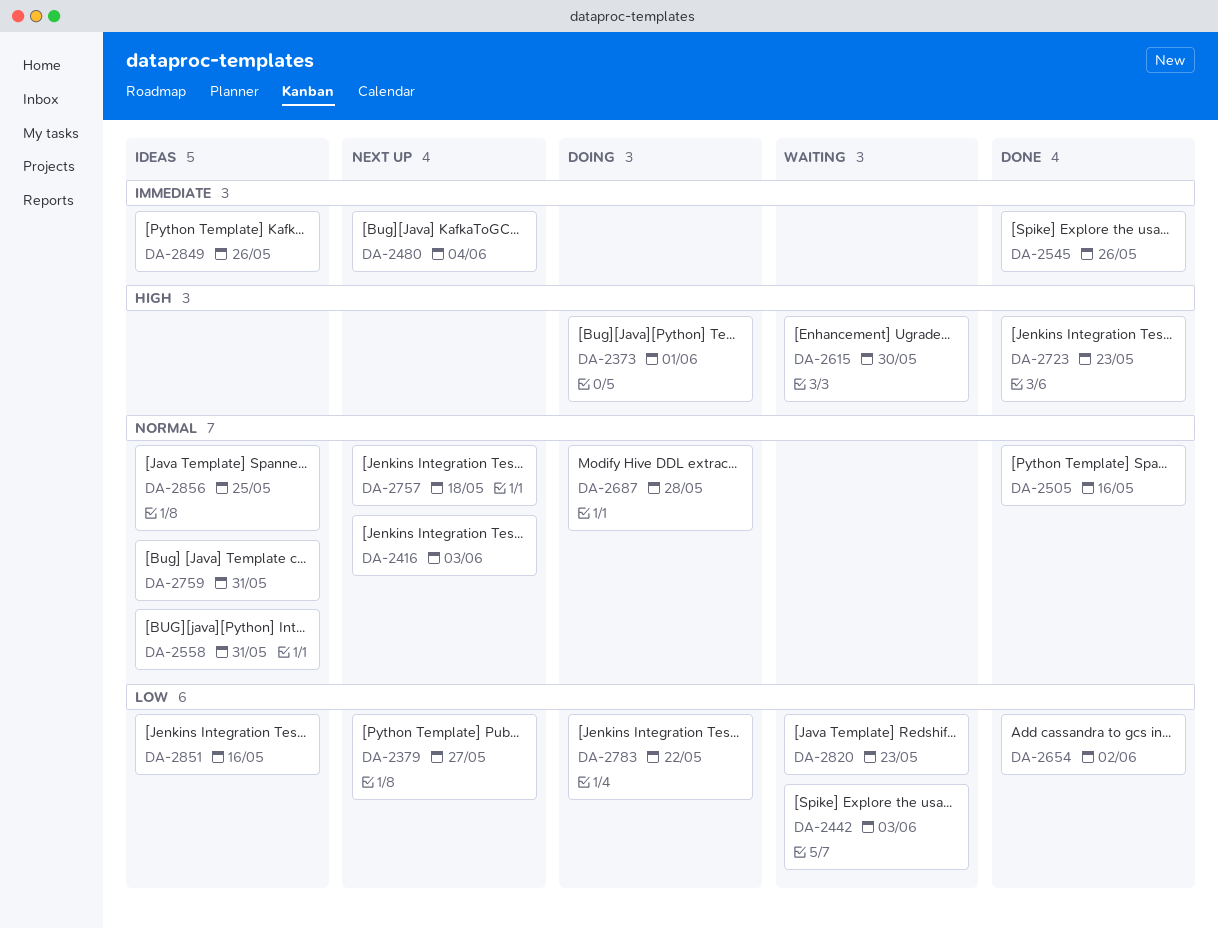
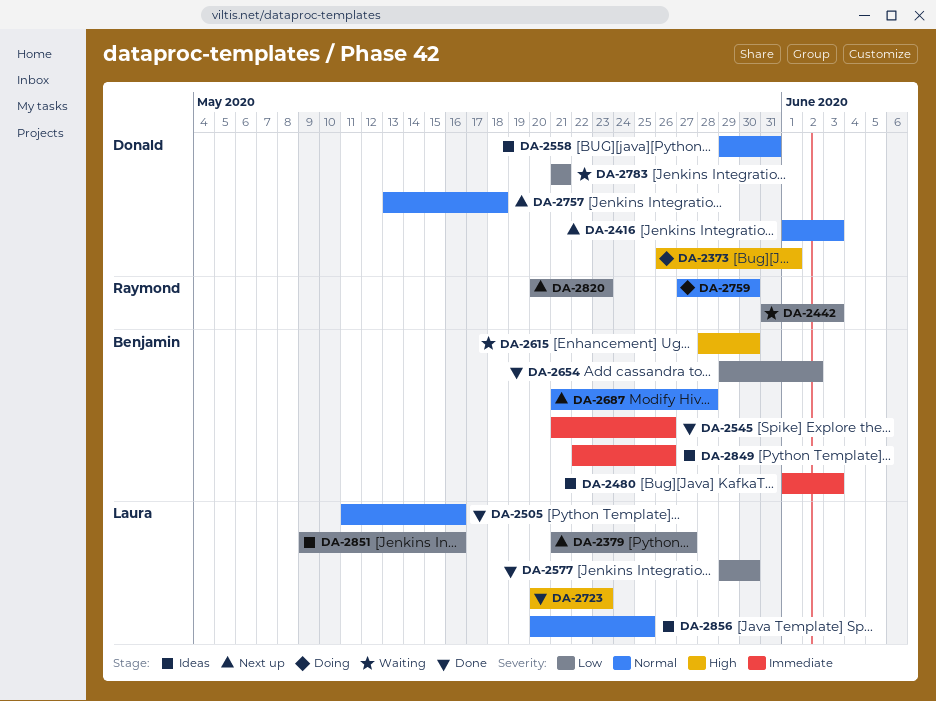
DA-2480, status: Next up -> Ideas
DA-2480, due: Jun 4 -> Jun 3
DA-2577: none -> present
DA-2687, status: Doing -> Next up
DA-2759, status: Ideas -> Doing
DA-2759, due: May 31 -> May 30
DA-2783, status: Doing -> Waiting
DA-2783, due: May 22 -> May 21
DA-2820, status: Waiting -> Next up

